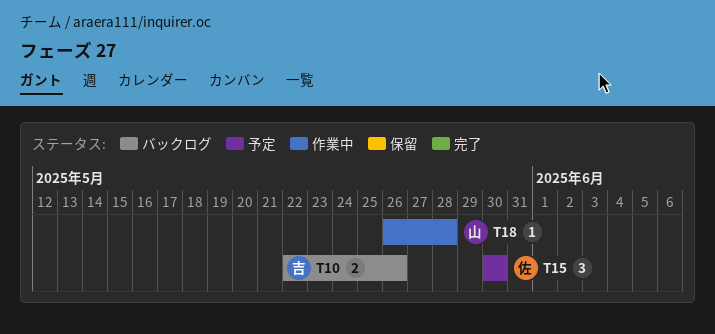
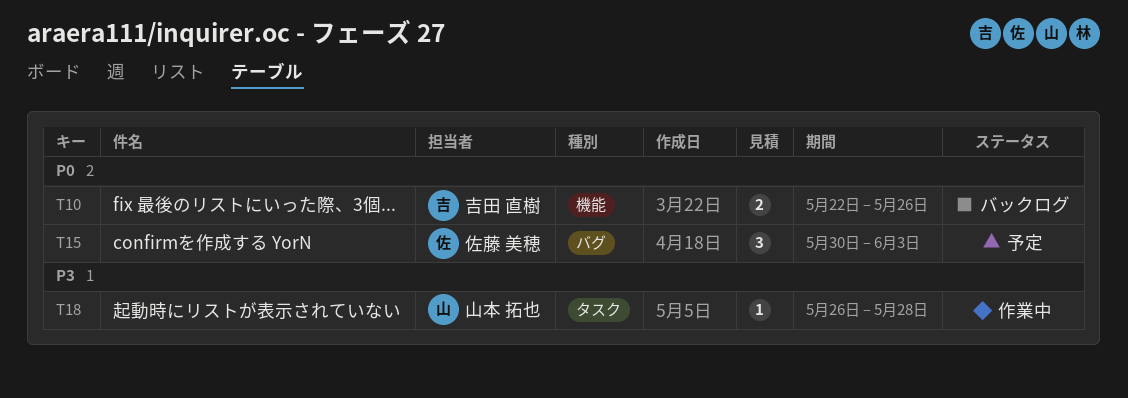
T15, due: May 30 -> Jun 3

